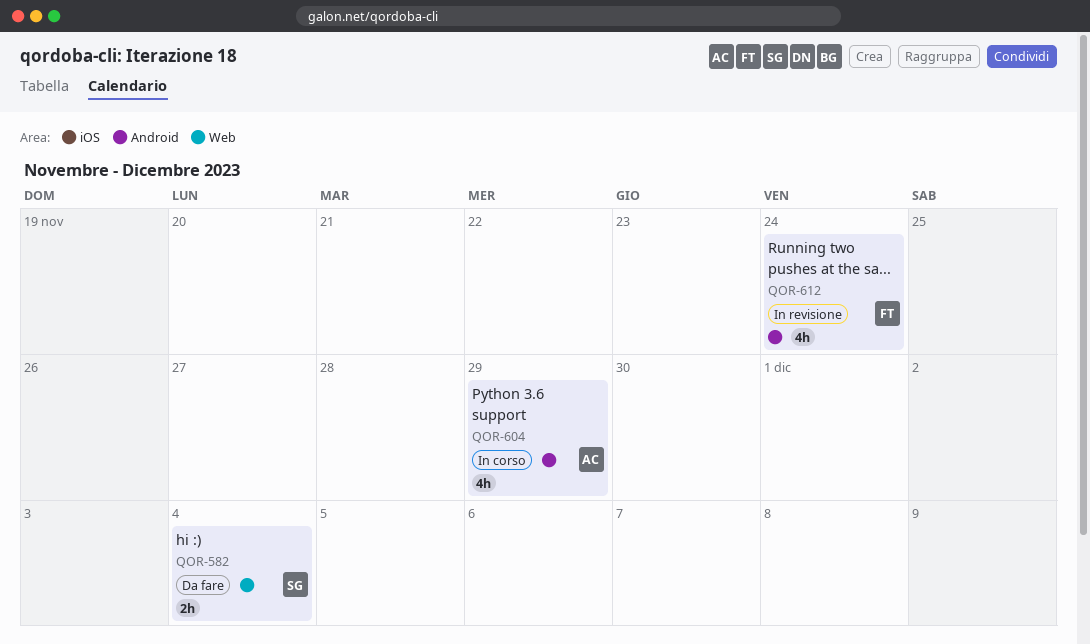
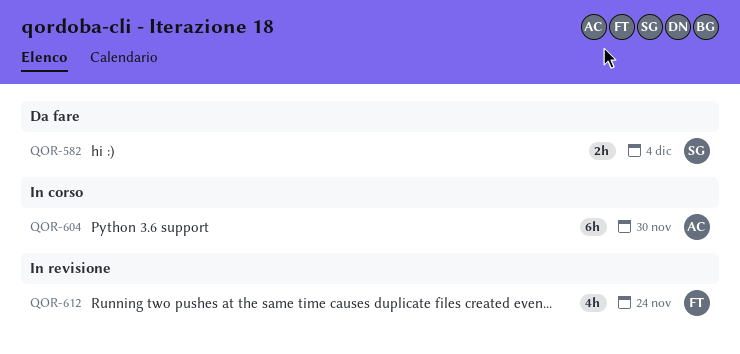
QOR-604, estimate: 4h -> 6h
QOR-604, due: Nov 29 -> Nov 30

